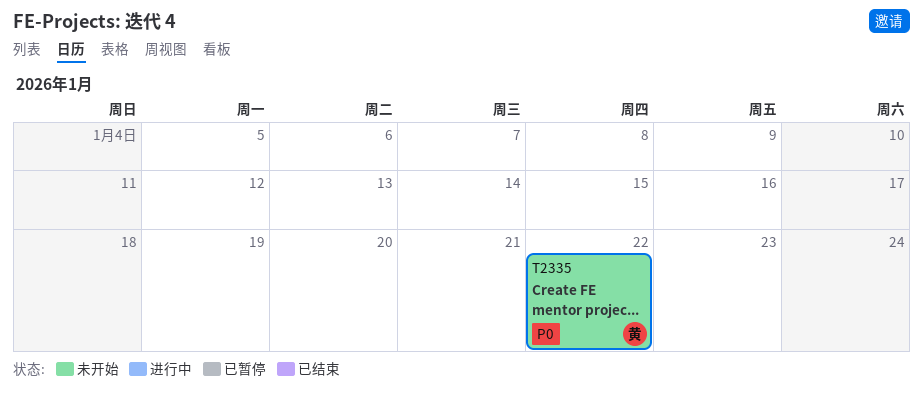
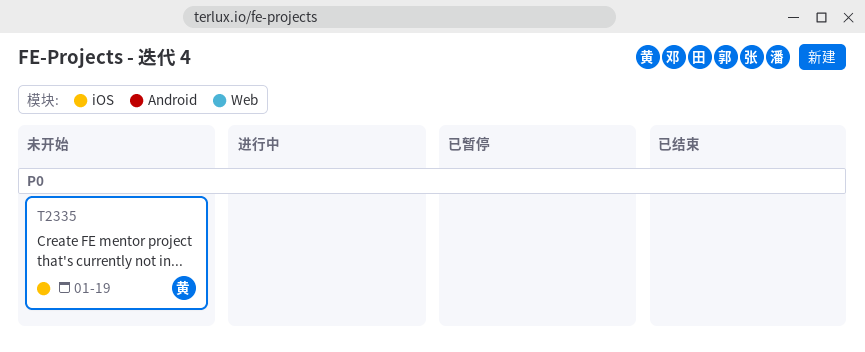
T2335, due: Jan 22 -> Jan 19

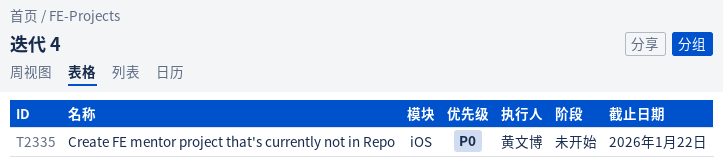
T2335, due: Jan 19 -> Jan 22

